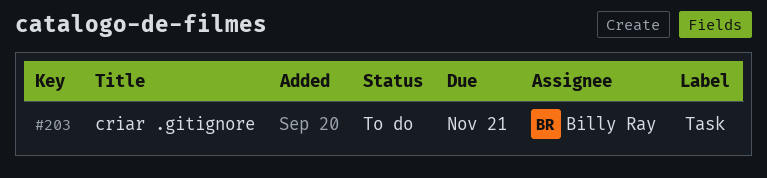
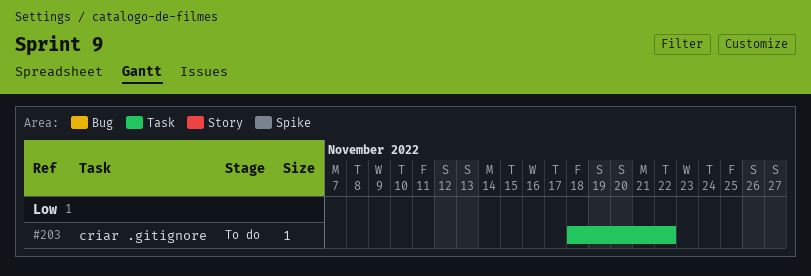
#203, due: Nov 21 -> Nov 22

